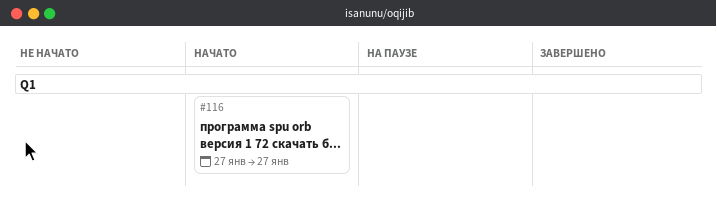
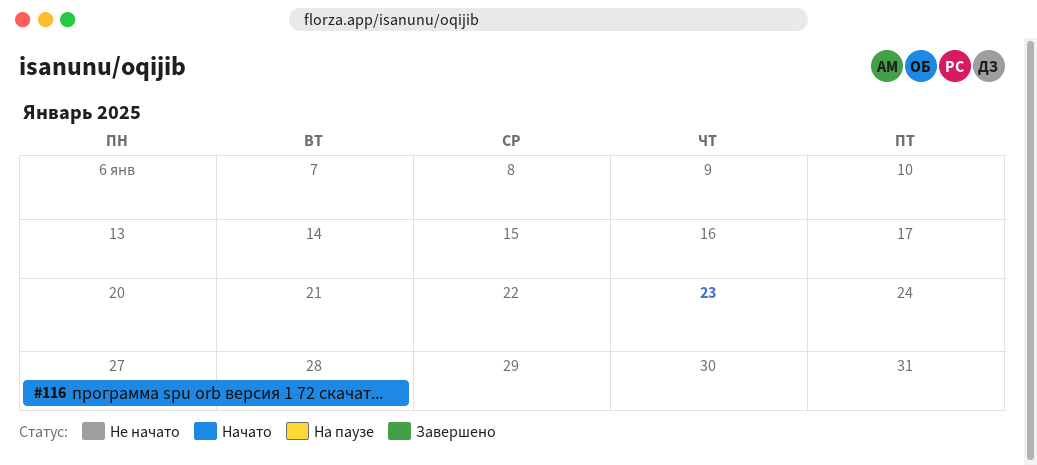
#116, due: Jan 27 -> Jan 28

